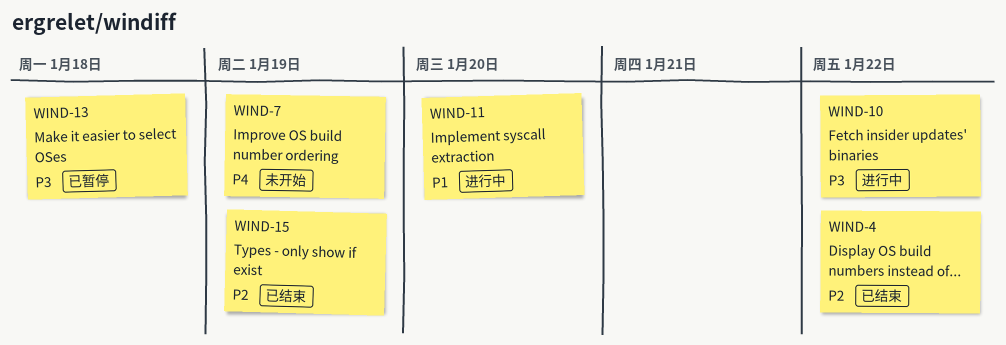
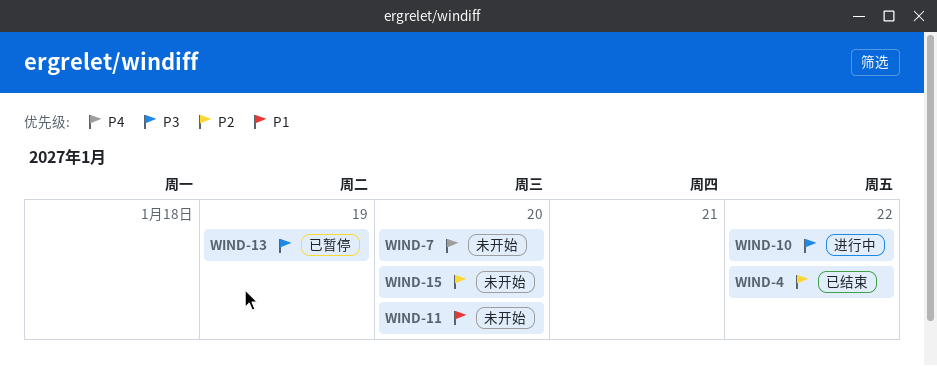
WIND-7, due: Jan 19 -> Jan 20
WIND-11, status: 进行中 -> 未开始
WIND-13, due: Jan 18 -> Jan 19
WIND-15, status: 已结束 -> 未开始
WIND-15, due: Jan 19 -> Jan 20

